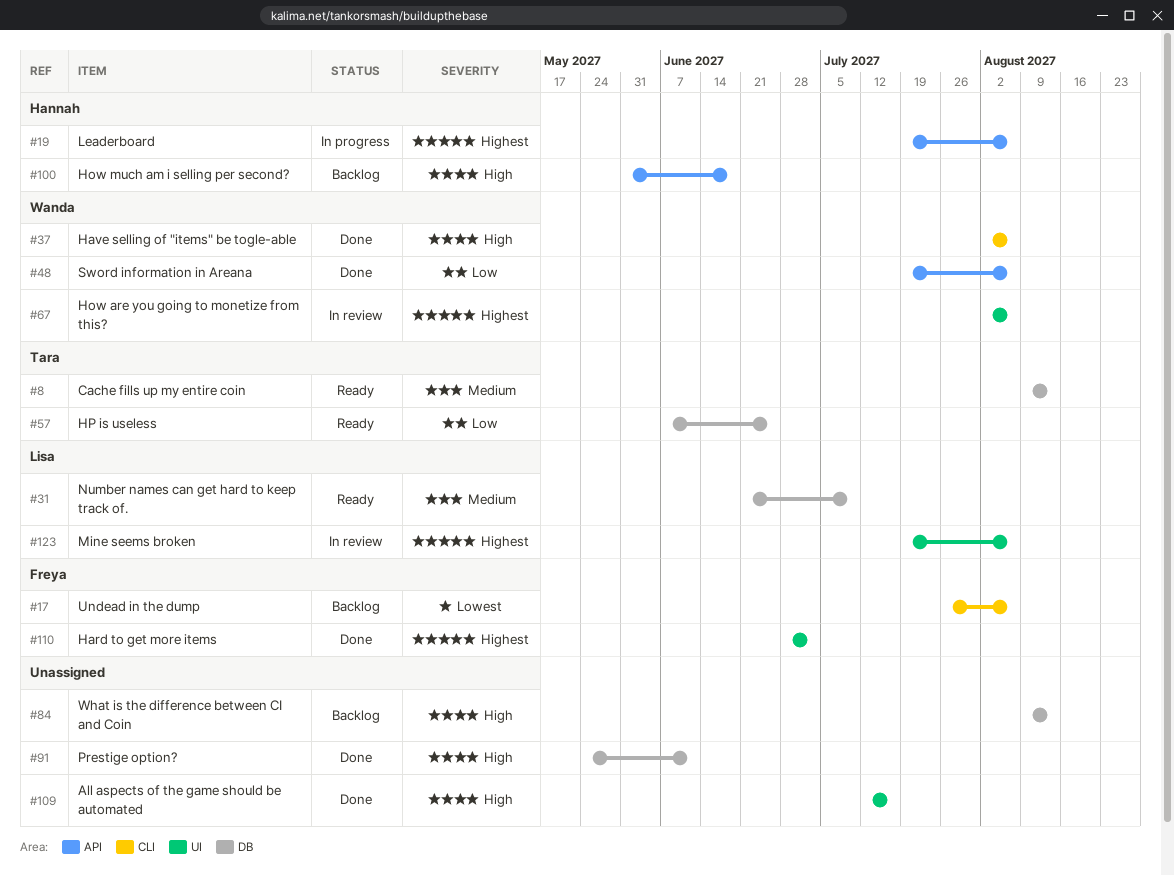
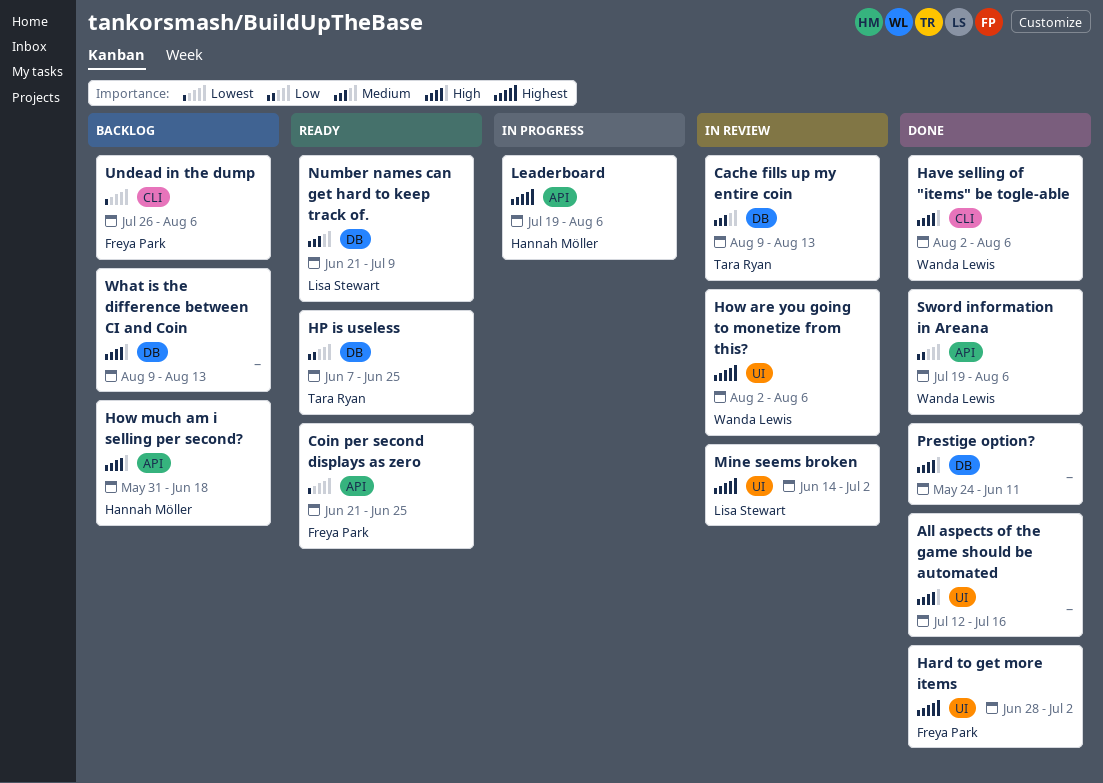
Cache fills up my entire coin, status: Ready -> In review
Coin per second displays as zero: none -> present
Mine seems broken, start: Jul 19 -> Jun 14
Mine seems broken, due: Aug 6 -> Jul 2

